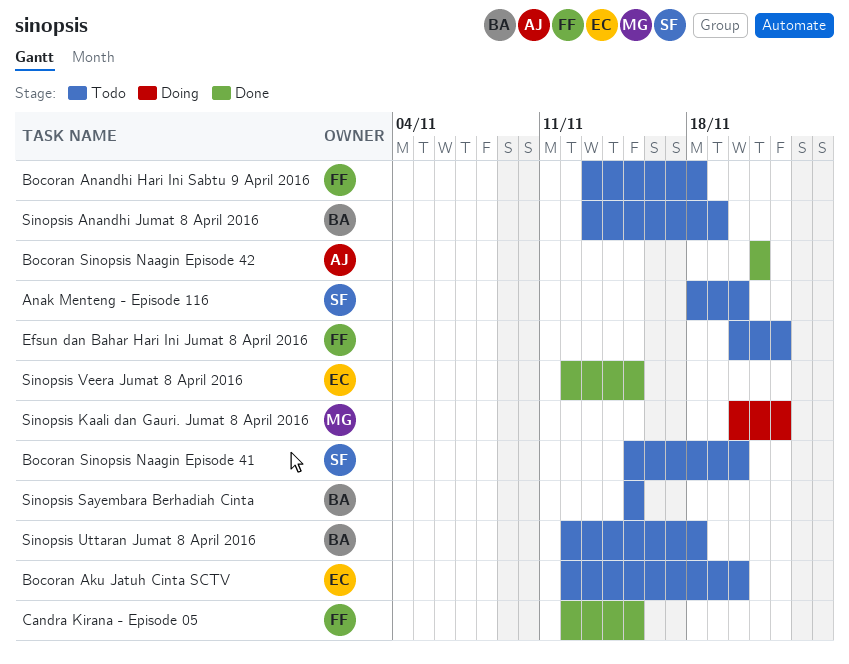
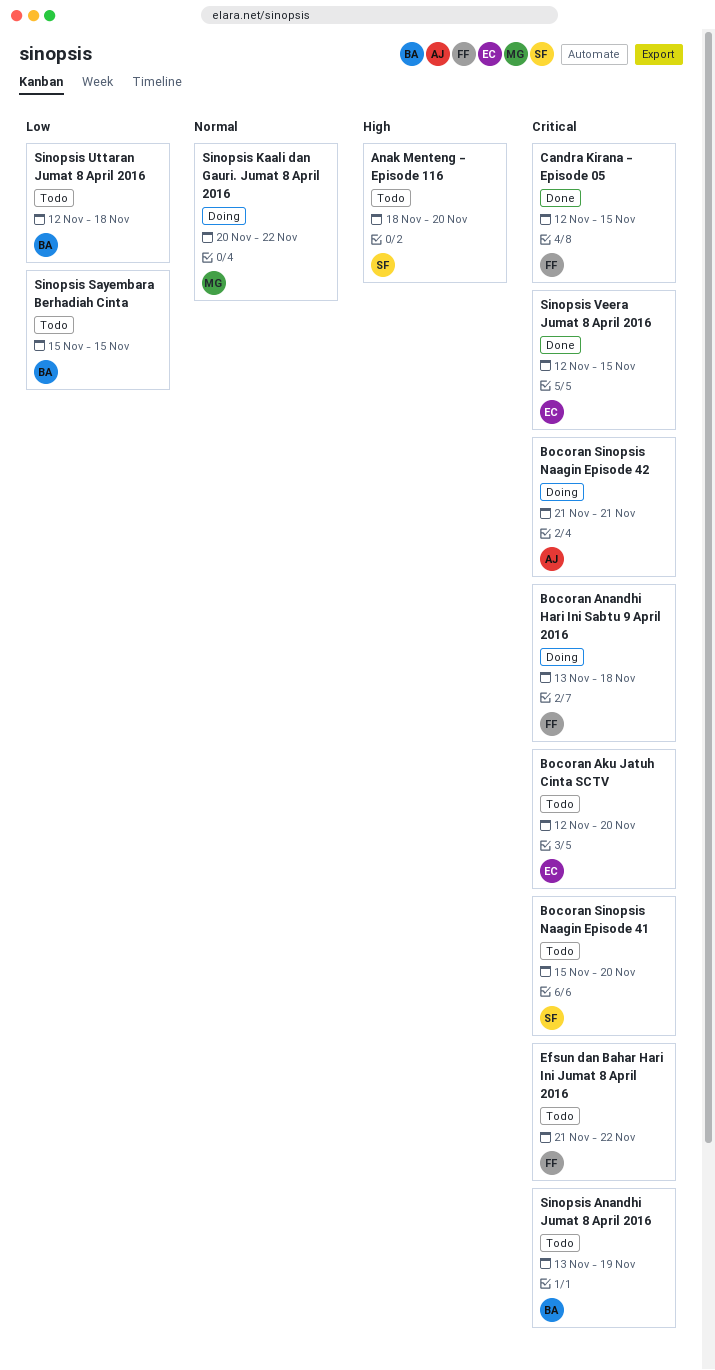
Bocoran Anandhi Hari Ini Sabtu 9 April 2016, status: Todo -> Doing
Bocoran Sinopsis Naagin Episode 42, status: Done -> Doing
Efsun dan Bahar Hari Ini Jumat 8 April 2016, start: Nov 20 -> Nov 21

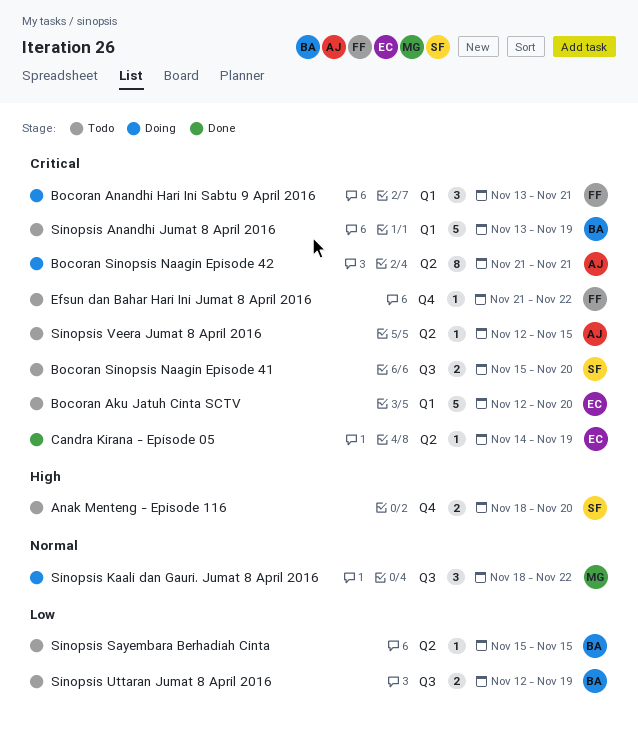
Bocoran Anandhi Hari Ini Sabtu 9 April 2016, due: Nov 18 -> Nov 21
Candra Kirana - Episode 05, owner: FF -> EC
Candra Kirana - Episode 05, start: Nov 12 -> Nov 14
Candra Kirana - Episode 05, due: Nov 15 -> Nov 19
Sinopsis Kaali dan Gauri. Jumat 8 April 2016, start: Nov 20 -> Nov 18
Sinopsis Uttaran Jumat 8 April 2016, due: Nov 18 -> Nov 19
Sinopsis Veera Jumat 8 April 2016, status: Done -> Todo
Sinopsis Veera Jumat 8 April 2016, owner: EC -> AJ

